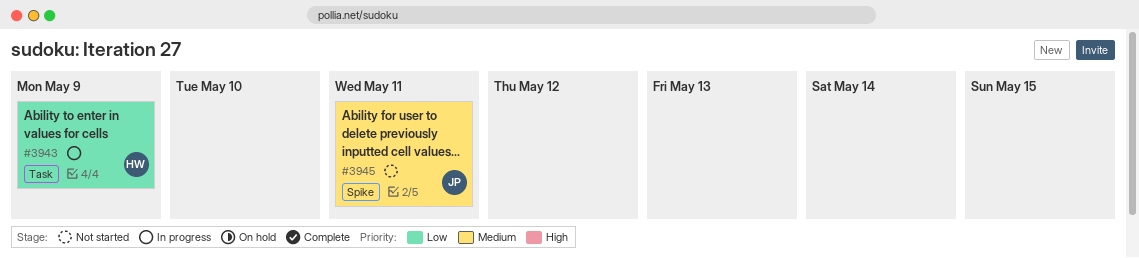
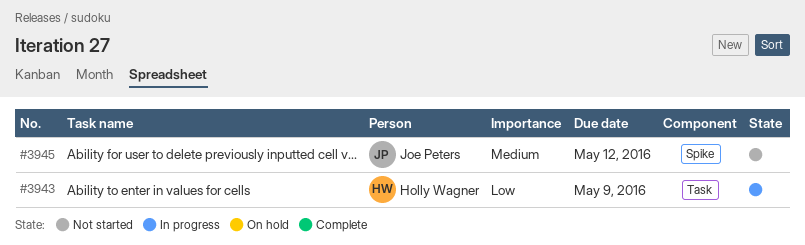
#3945, due: May 11 -> May 12

